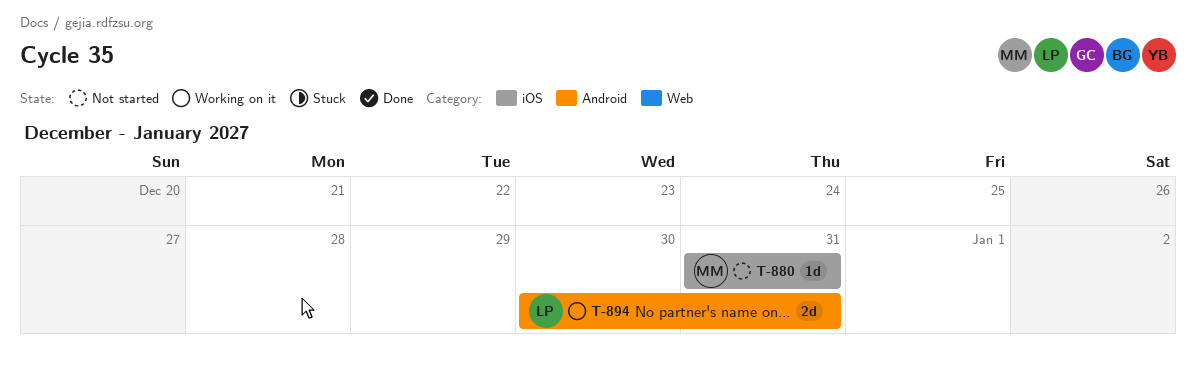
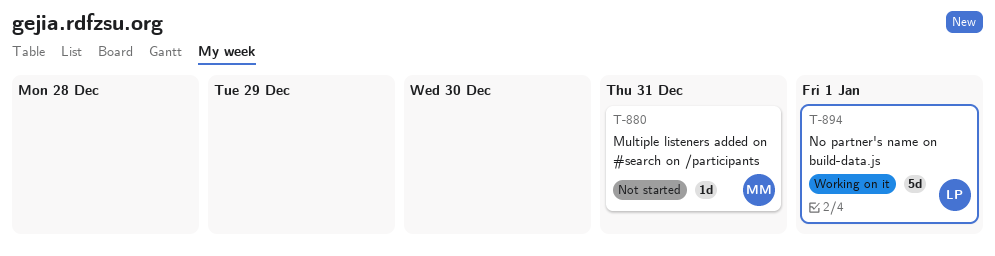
T-894, estimate: 2d -> 5d
T-894, due: Dec 31 -> Jan 1

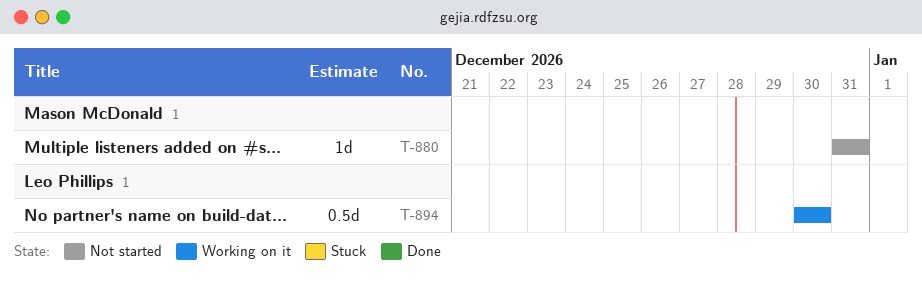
T-894, estimate: 5d -> 0.5d
T-894, due: Jan 1 -> Dec 30

